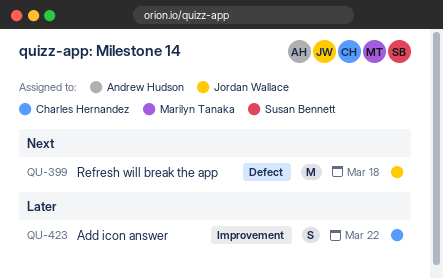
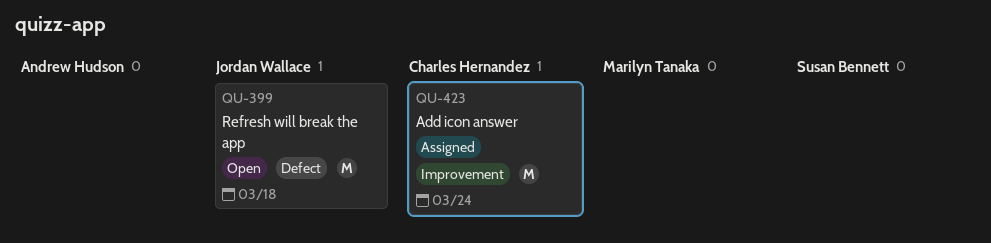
QU-423, estimate: S -> M
QU-423, due: Mar 22 -> Mar 24

